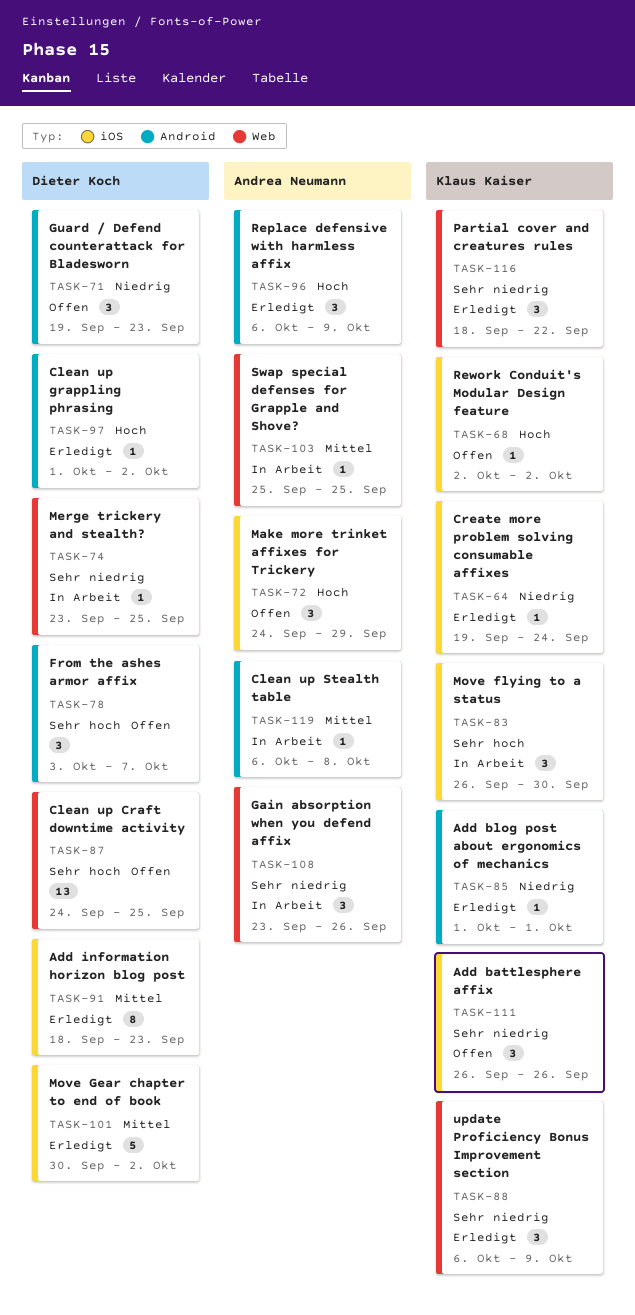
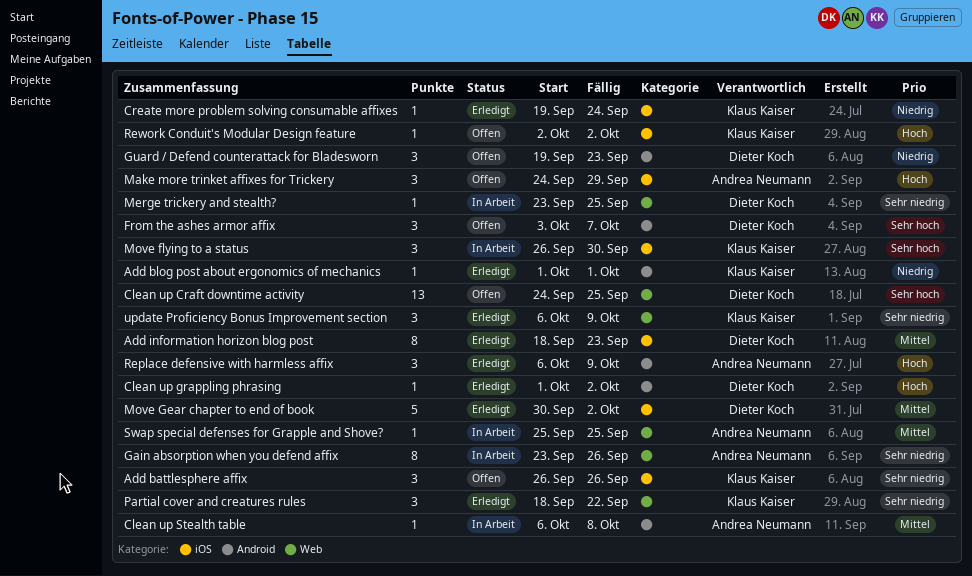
Gain absorption when you defend affix, estimate: 3 -> 8

